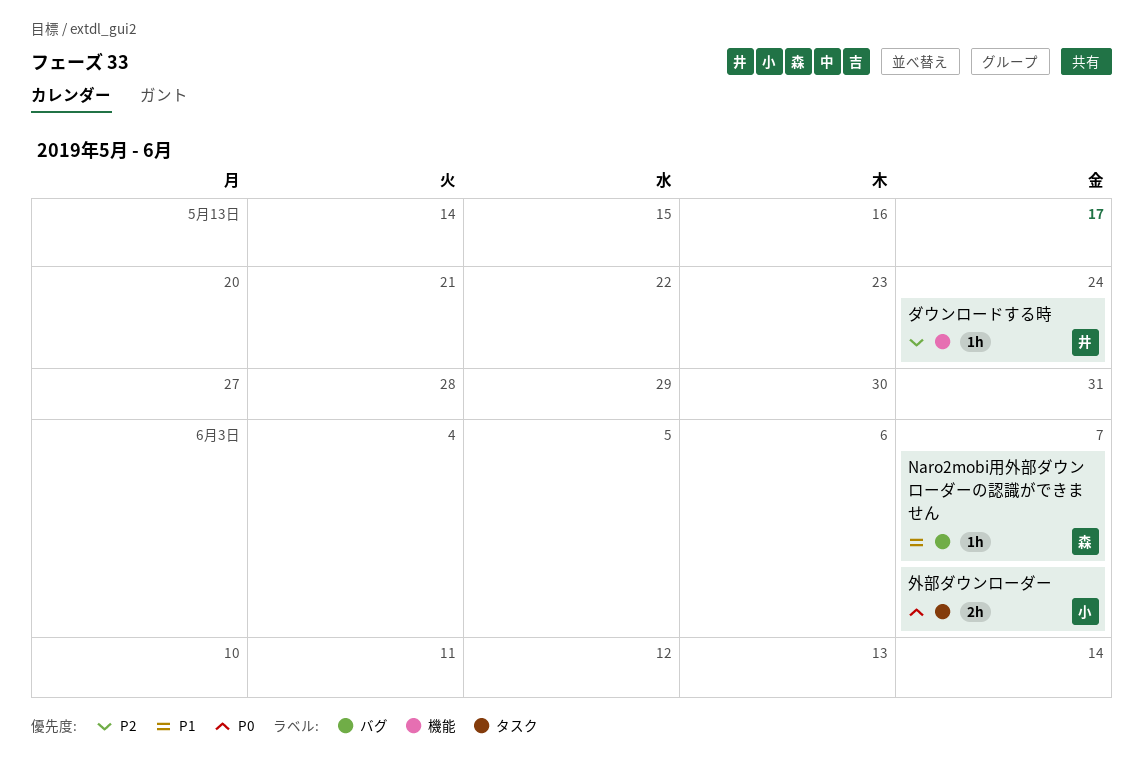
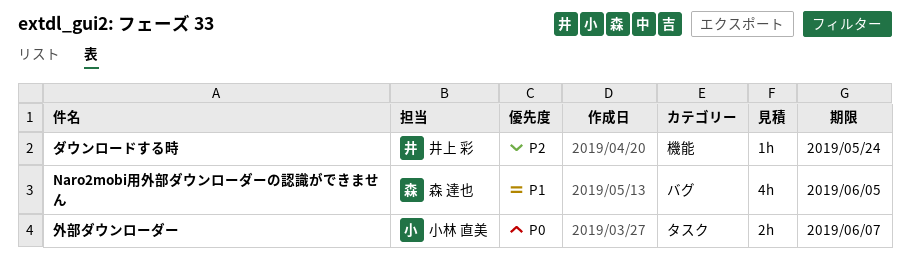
Naro2mobi用外部ダウンローダーの認識ができません, estimate: 1h -> 4h
Naro2mobi用外部ダウンローダーの認識ができません, due: Jun 7 -> Jun 5

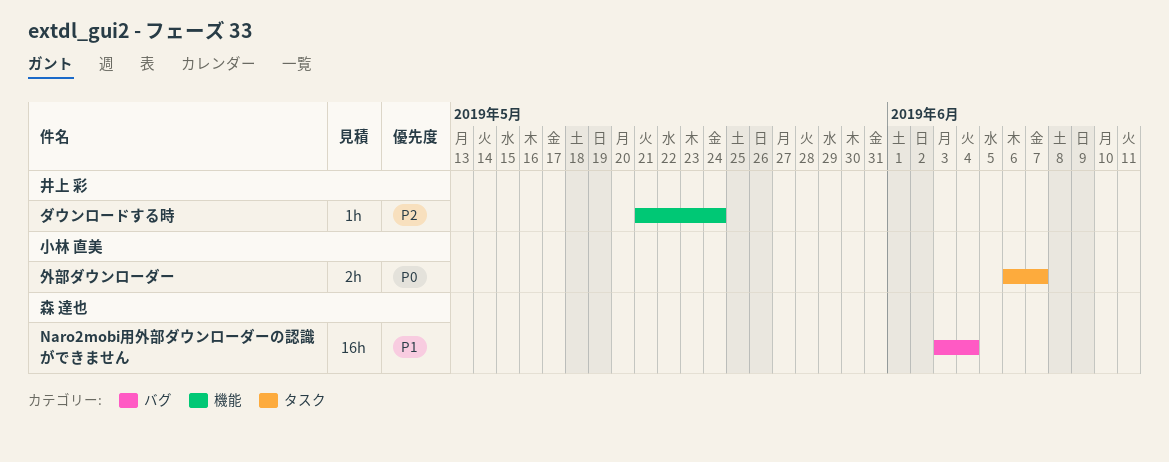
Naro2mobi用外部ダウンローダーの認識ができません, estimate: 4h -> 16h
Naro2mobi用外部ダウンローダーの認識ができません, due: Jun 5 -> Jun 4

